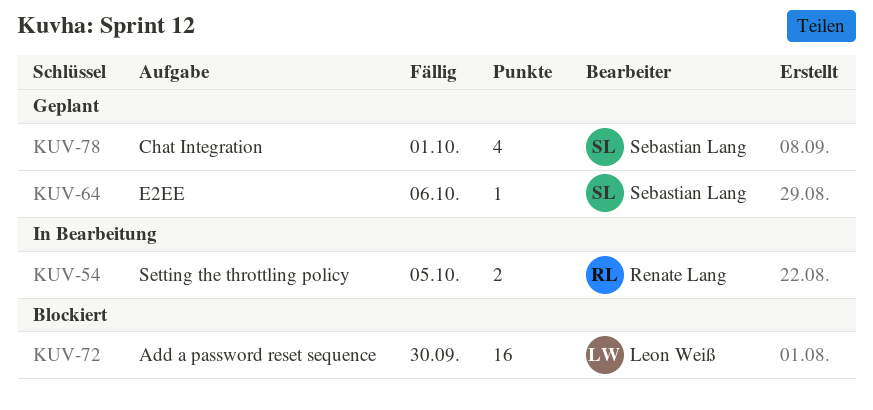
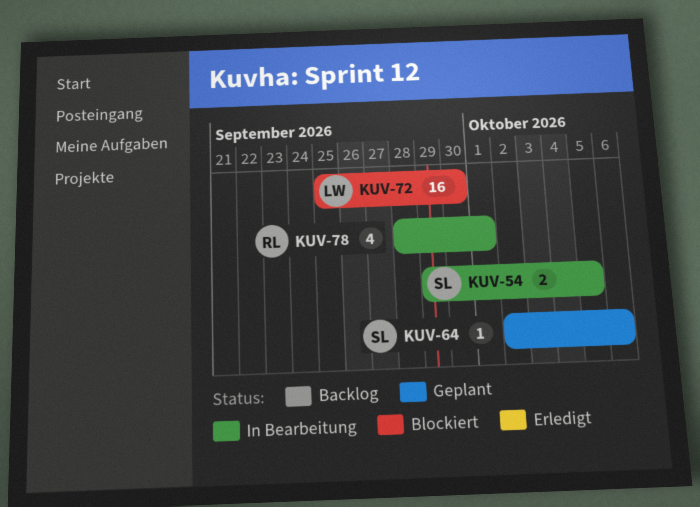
KUV-54, owner: Renate Lang -> Sebastian Lang
KUV-78, status: Geplant -> In Bearbeitung
KUV-78, owner: Sebastian Lang -> Renate Lang

